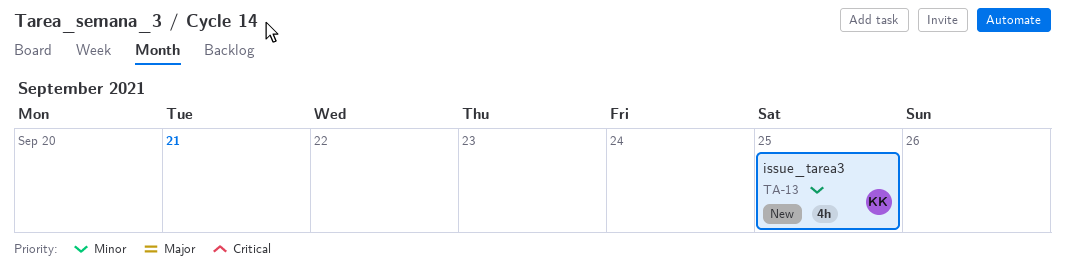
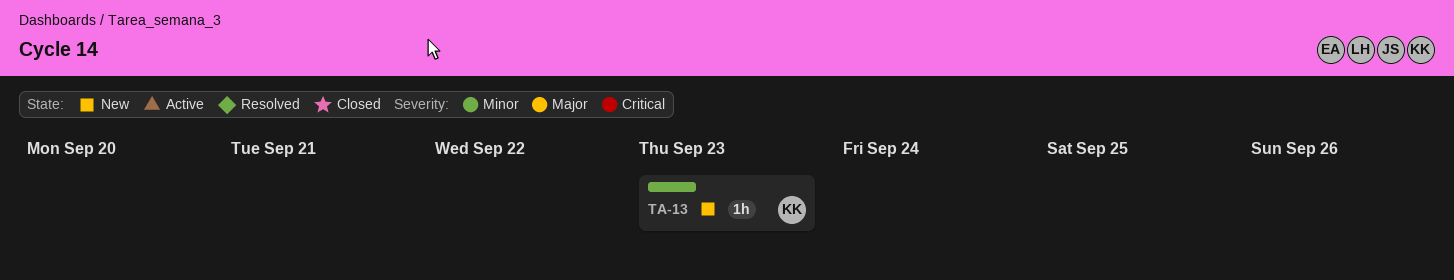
TA-13, estimate: 4h -> 1h
TA-13, due: Sep 25 -> Sep 23

